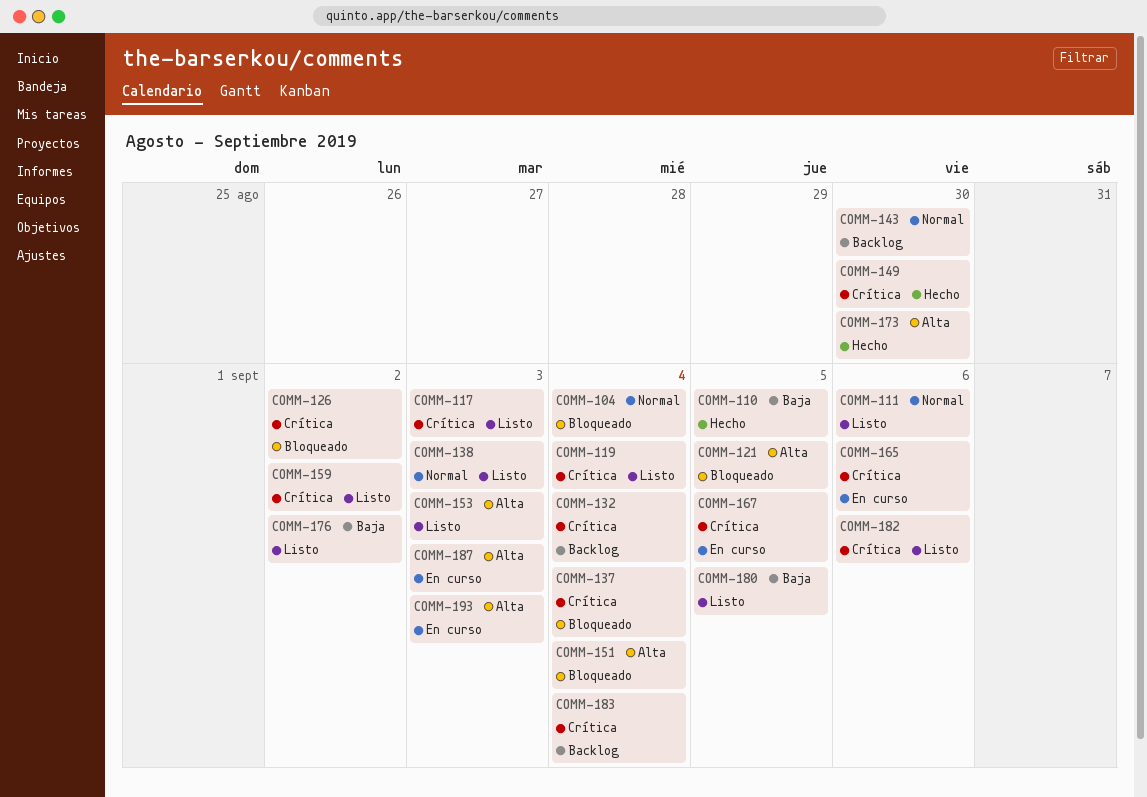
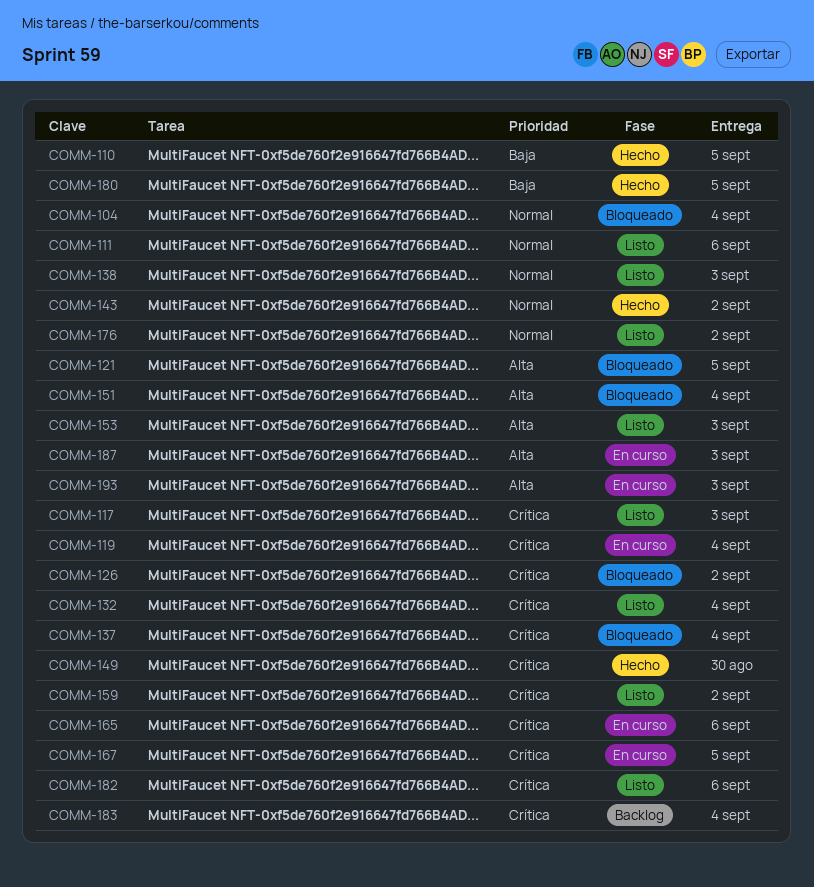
COMM-119, status: Listo -> En curso
COMM-132, status: Backlog -> Listo
COMM-143, status: Backlog -> Hecho
COMM-143, due: Aug 30 -> Sep 2
COMM-173: present -> none
COMM-176, priority: Baja -> Normal
COMM-180, status: Listo -> Hecho

